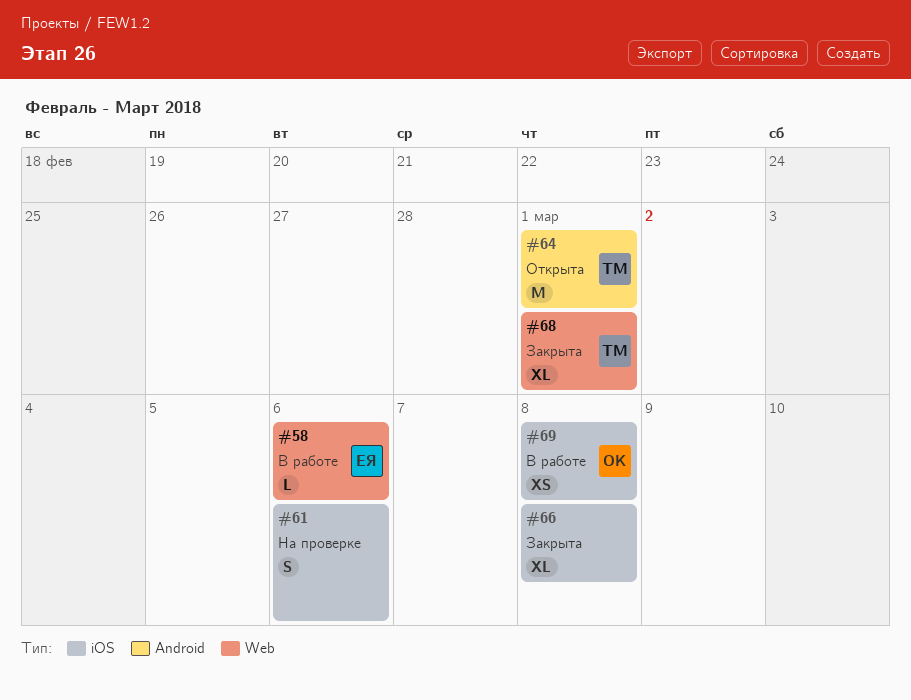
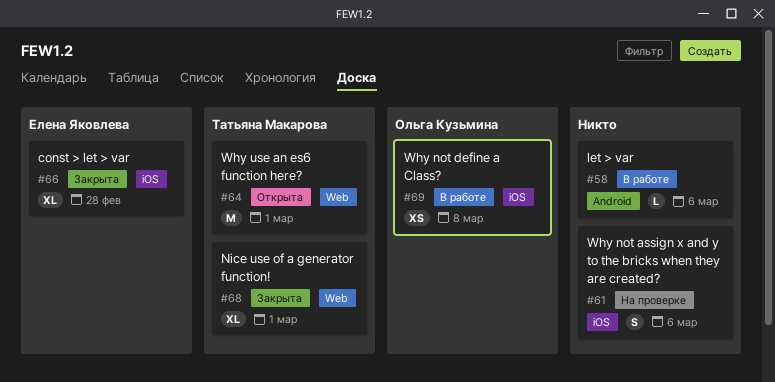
#58, owner: Елена Яковлева -> none
#58, label: Web -> Android
#64, label: Android -> Web
#66, owner: none -> Елена Яковлева
#66, due: Mar 8 -> Feb 28

